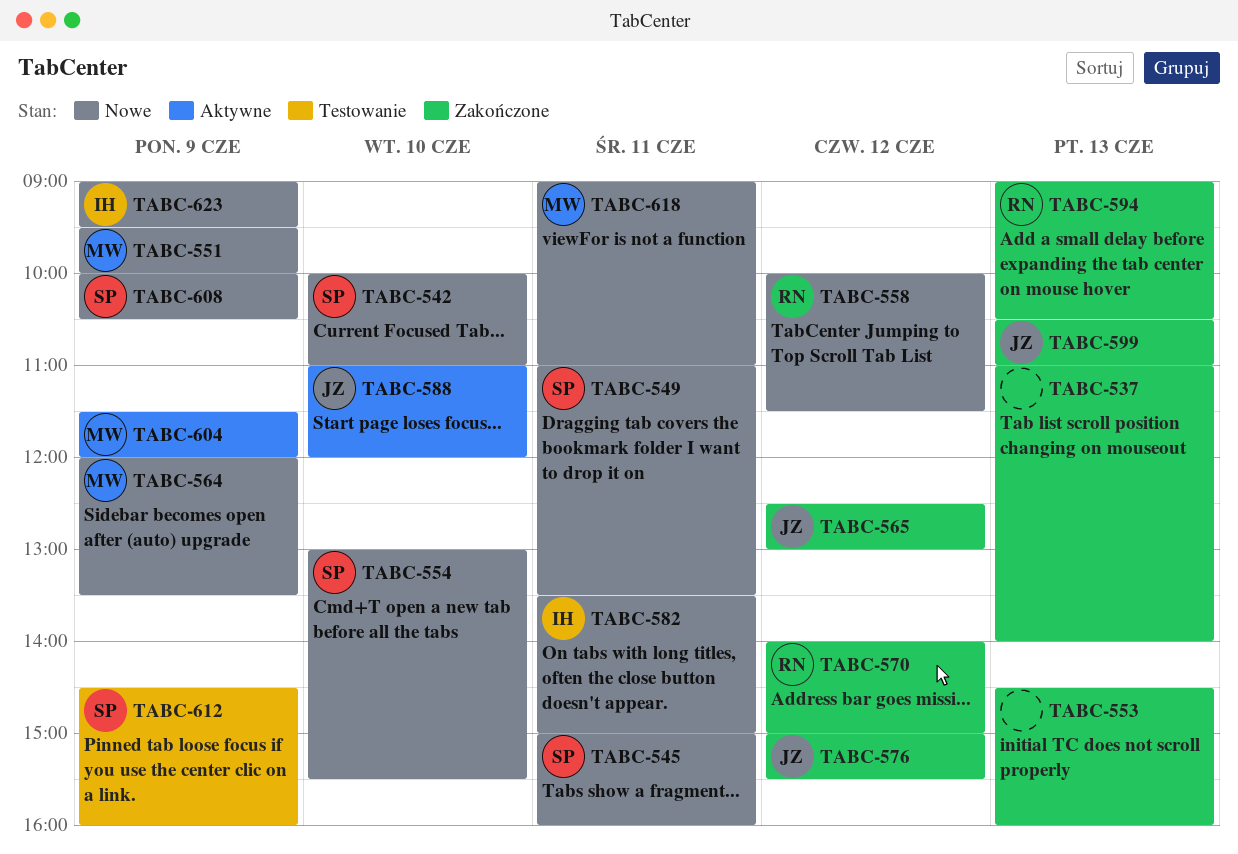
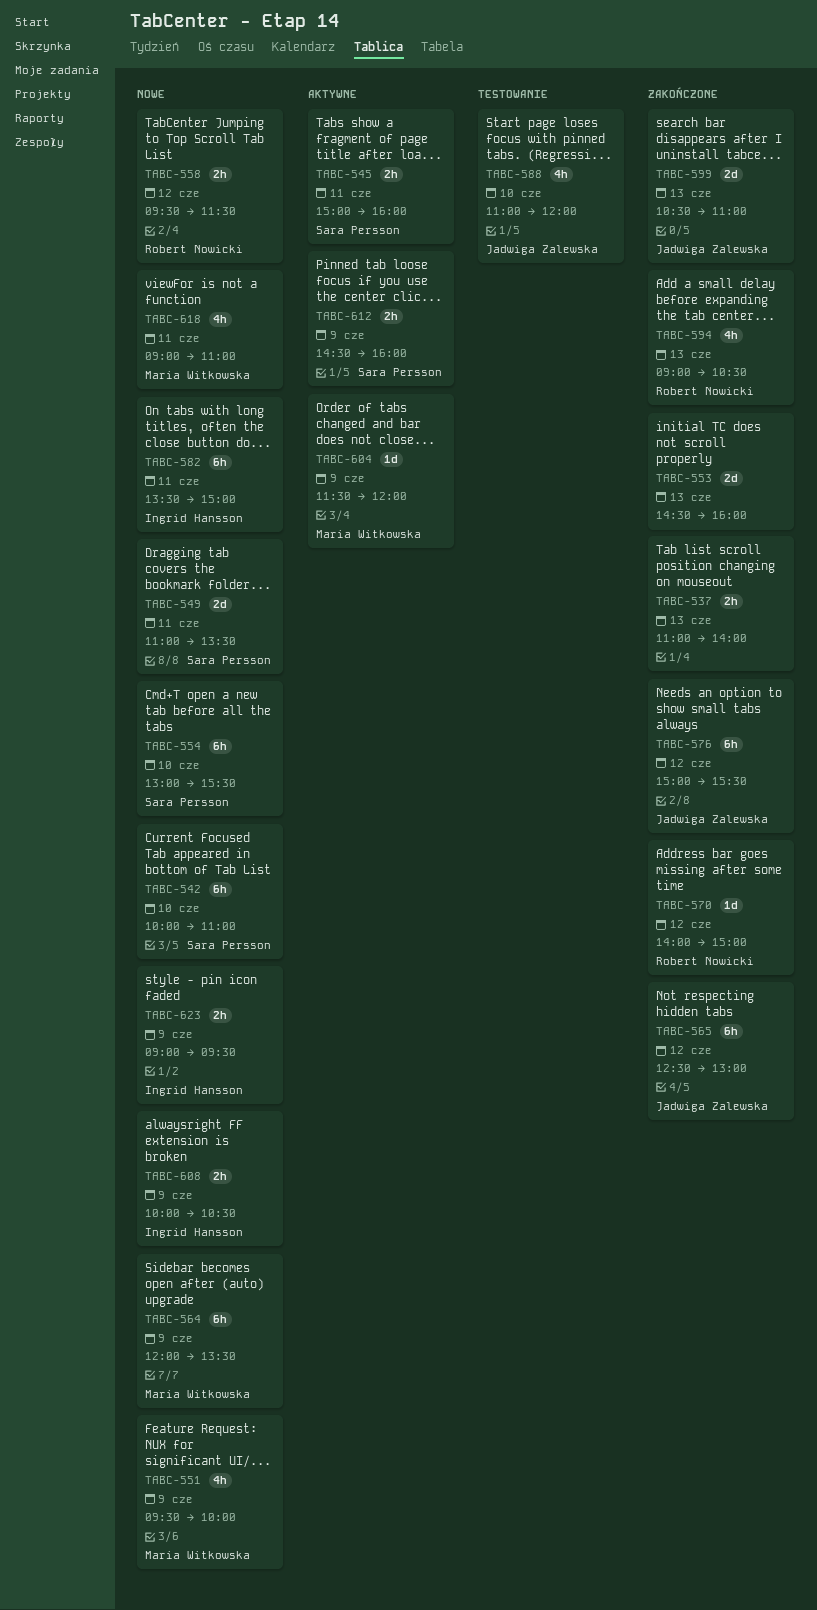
TABC-545, status: Nowe -> Aktywne
TABC-558, begins: 10:00 -> 09:30
TABC-588, status: Aktywne -> Testowanie
TABC-608, owner: Sara Persson -> Ingrid Hansson
TABC-612, status: Testowanie -> Aktywne

